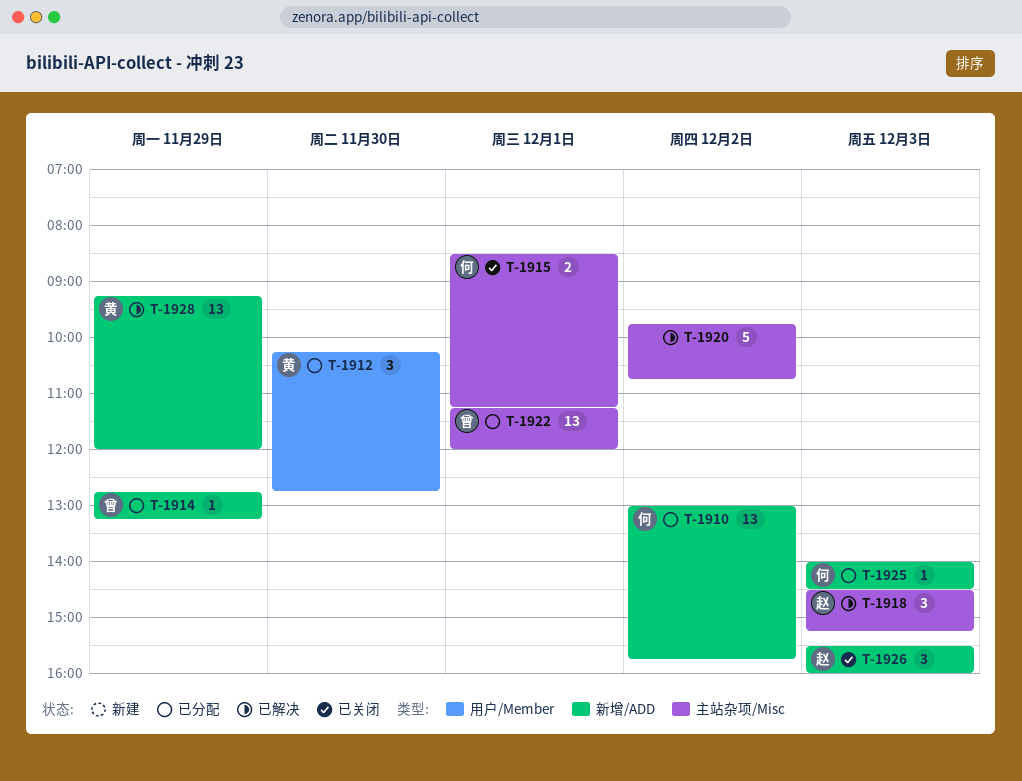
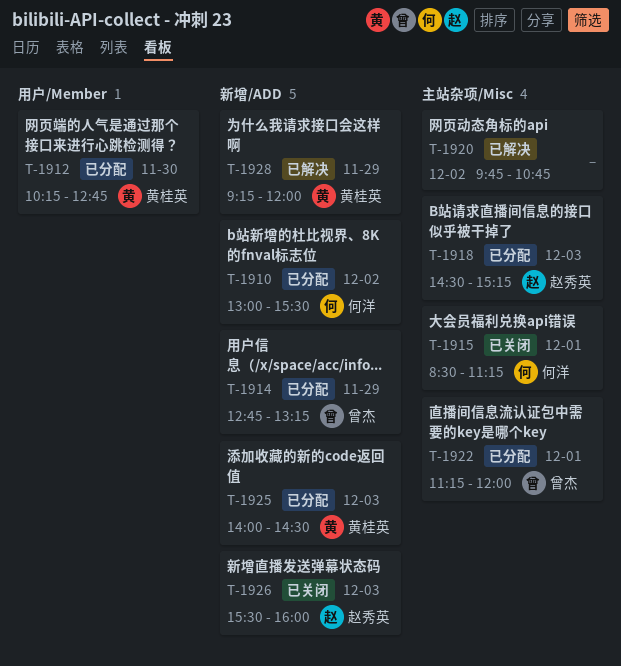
T-1910, ends: 15:45 -> 15:30
T-1918, status: 已解决 -> 已分配
T-1925, owner: 何洋 -> 黄桂英

